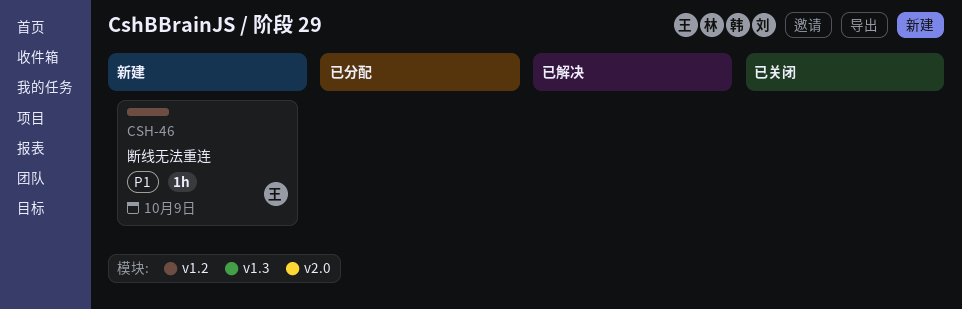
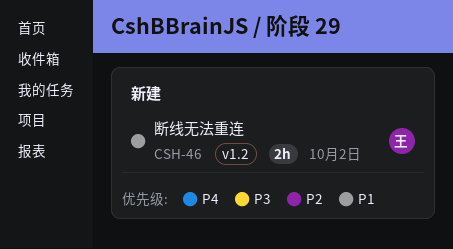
CSH-46, estimate: 1h -> 2h
CSH-46, due: Oct 9 -> Oct 2

